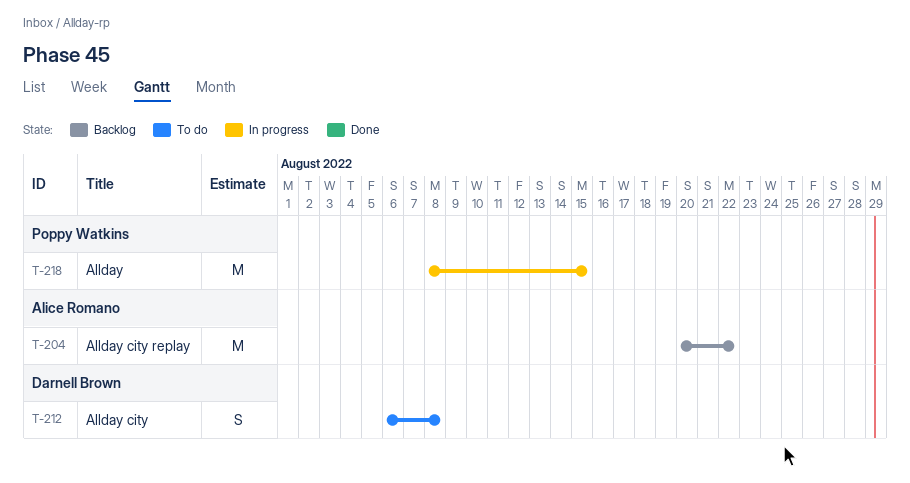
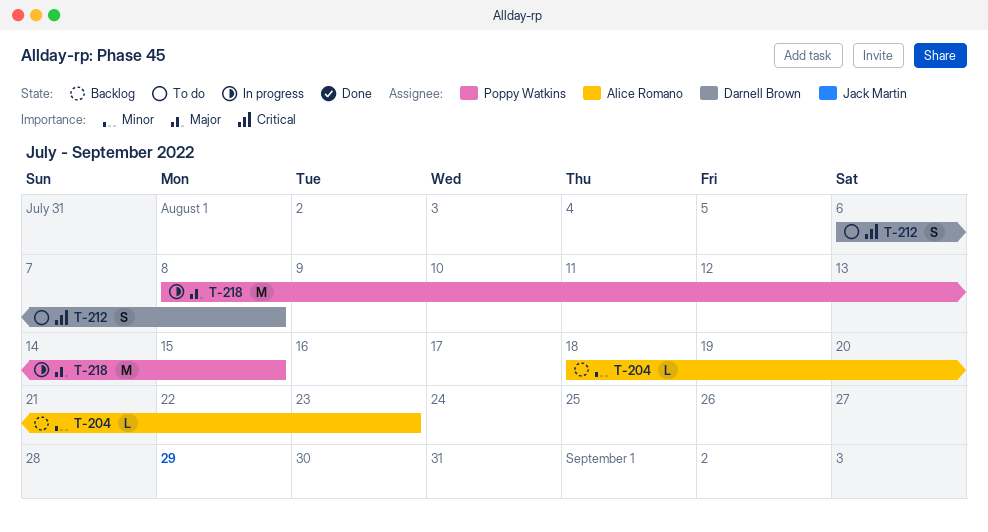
T-204, estimate: M -> L
T-204, start: Aug 20 -> Aug 18
T-204, due: Aug 22 -> Aug 23

